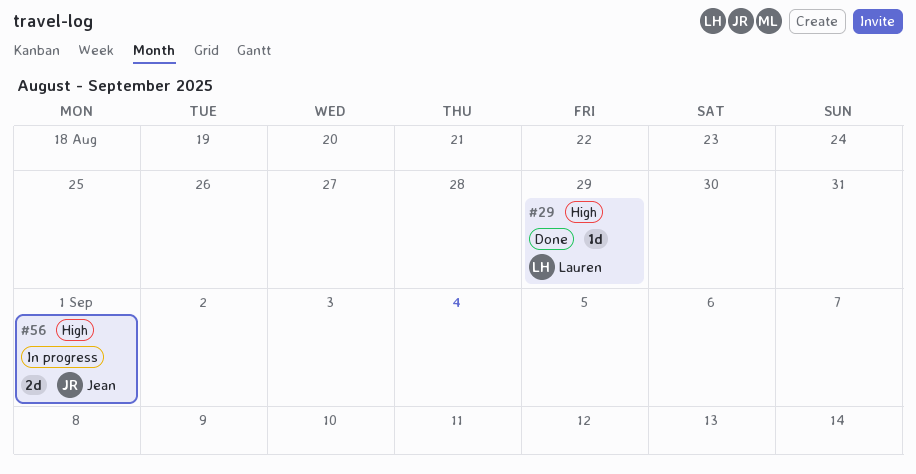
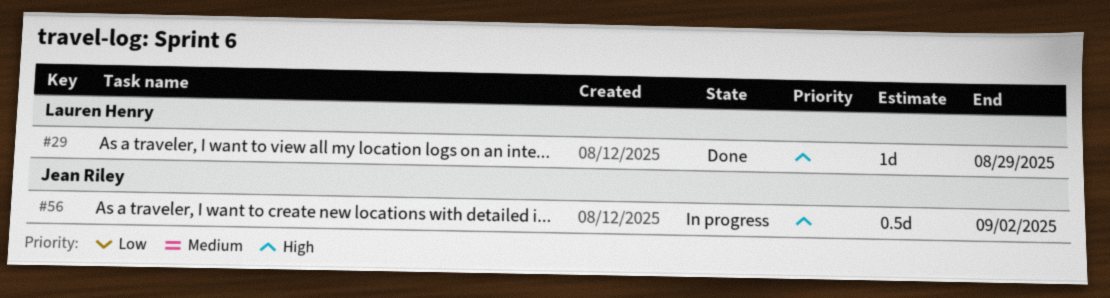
#56, estimate: 2d -> 0.5d
#56, due: Sep 1 -> Sep 2

